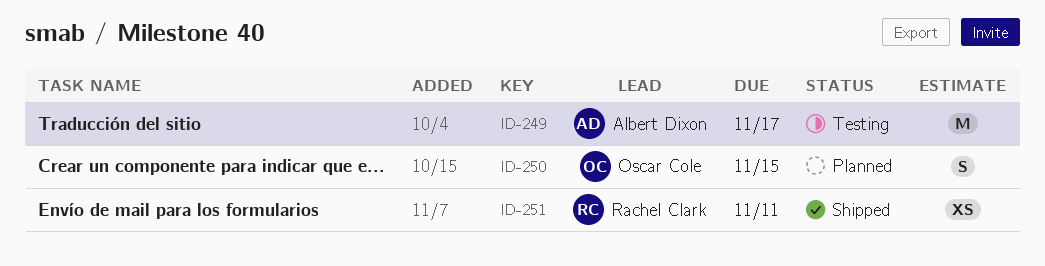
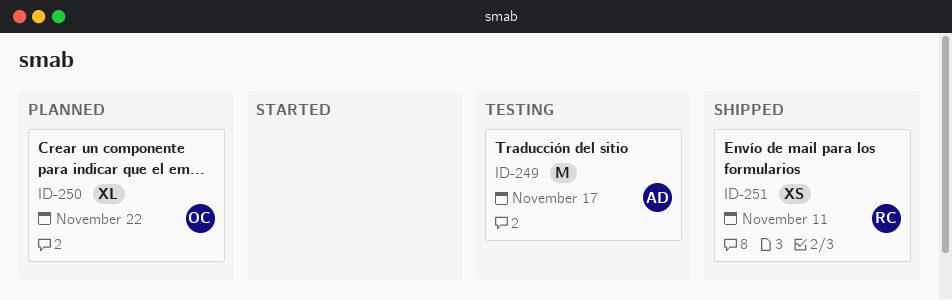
ID-250, estimate: S -> XL
ID-250, due: Nov 15 -> Nov 22

